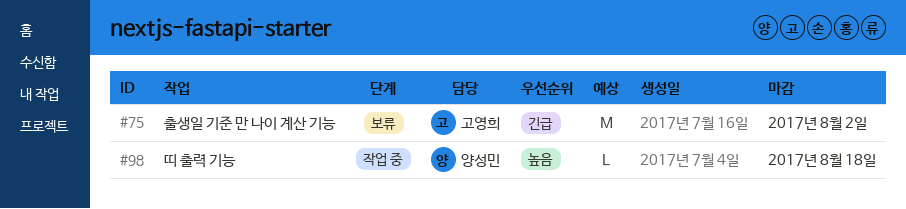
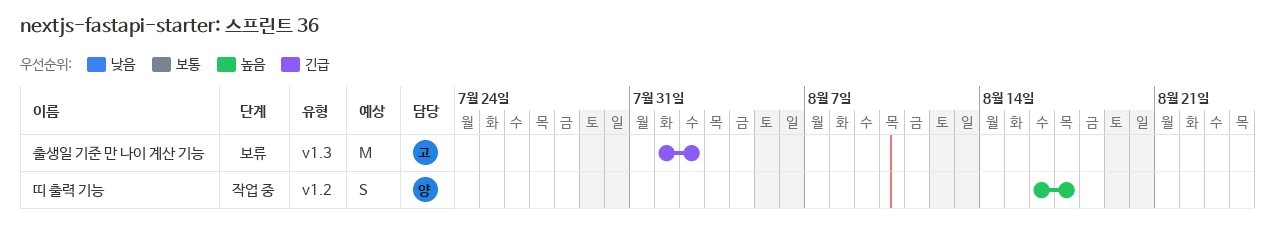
띠 출력 기능, estimate: L -> S
띠 출력 기능, due: Aug 18 -> Aug 17

